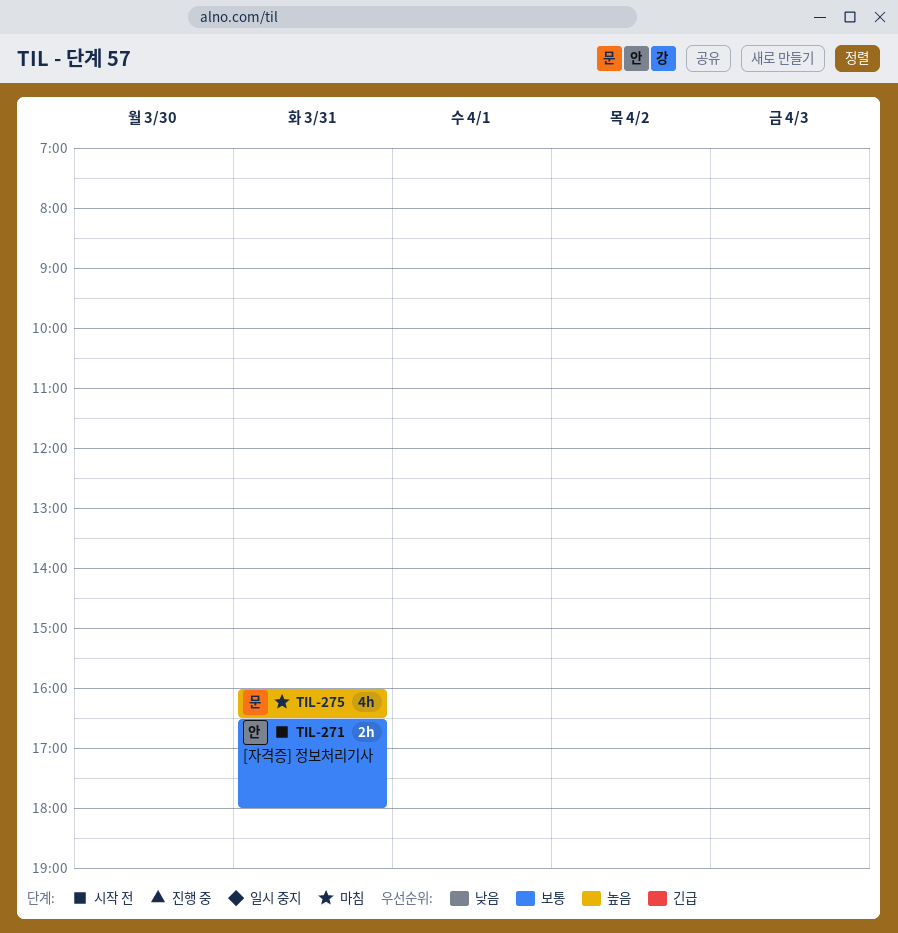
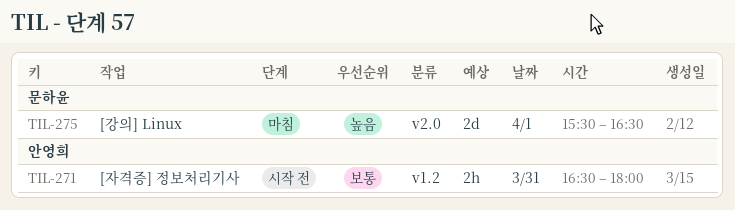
TIL-275, estimate: 4h -> 2d
TIL-275, day: Mar 31 -> Apr 1
TIL-275, begins: 16:00 -> 15:30

